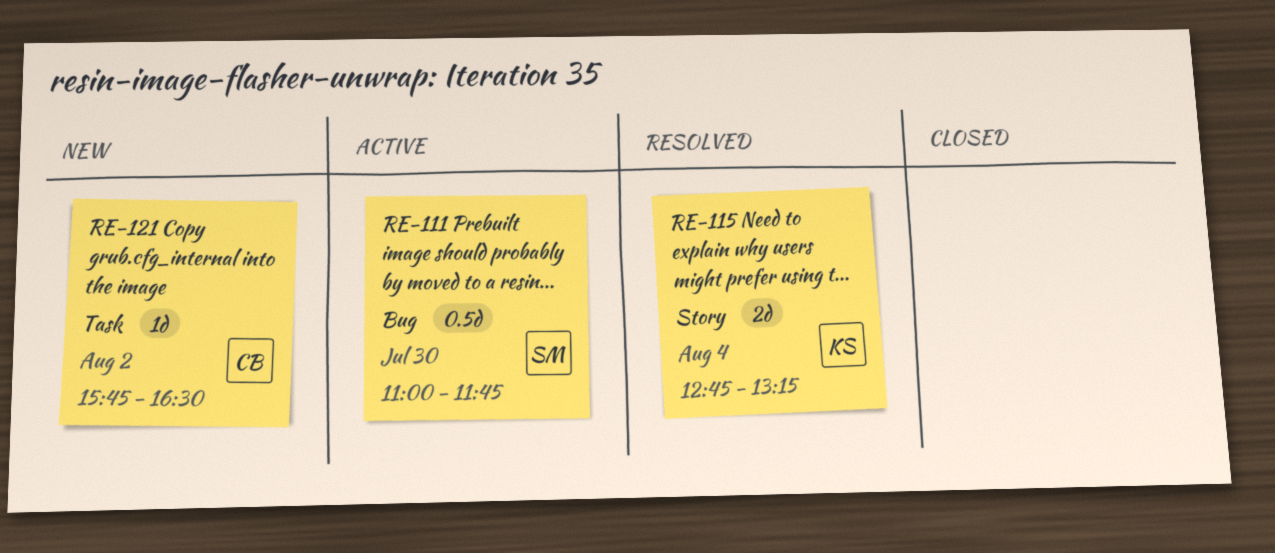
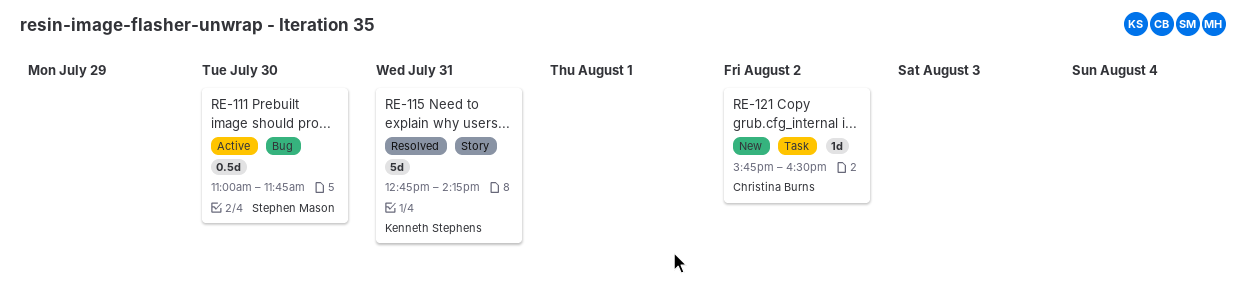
RE-115, estimate: 2d -> 5d
RE-115, day: Aug 4 -> Jul 31
RE-115, ends: 13:15 -> 14:15

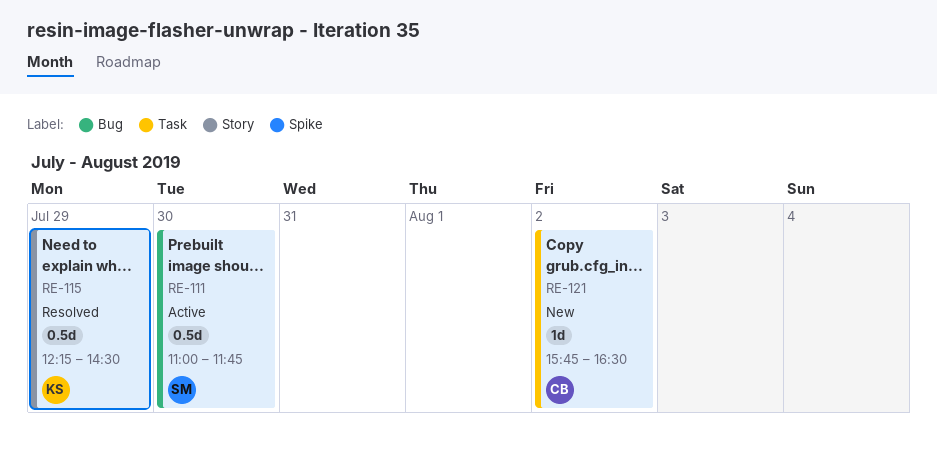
RE-115, estimate: 5d -> 0.5d
RE-115, day: Jul 31 -> Jul 29
RE-115, begins: 12:45 -> 12:15
RE-115, ends: 14:15 -> 14:30

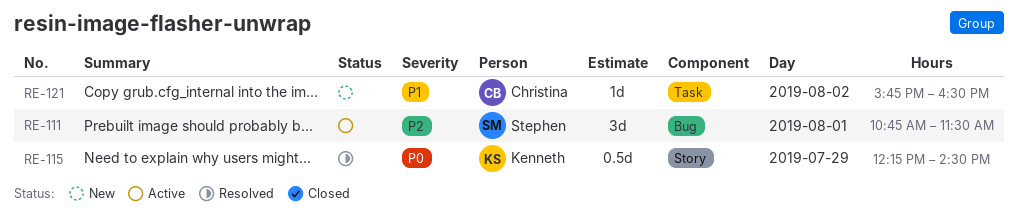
RE-111, estimate: 0.5d -> 3d
RE-111, day: Jul 30 -> Aug 1
RE-111, begins: 11:00 -> 10:45
RE-111, ends: 11:45 -> 11:30

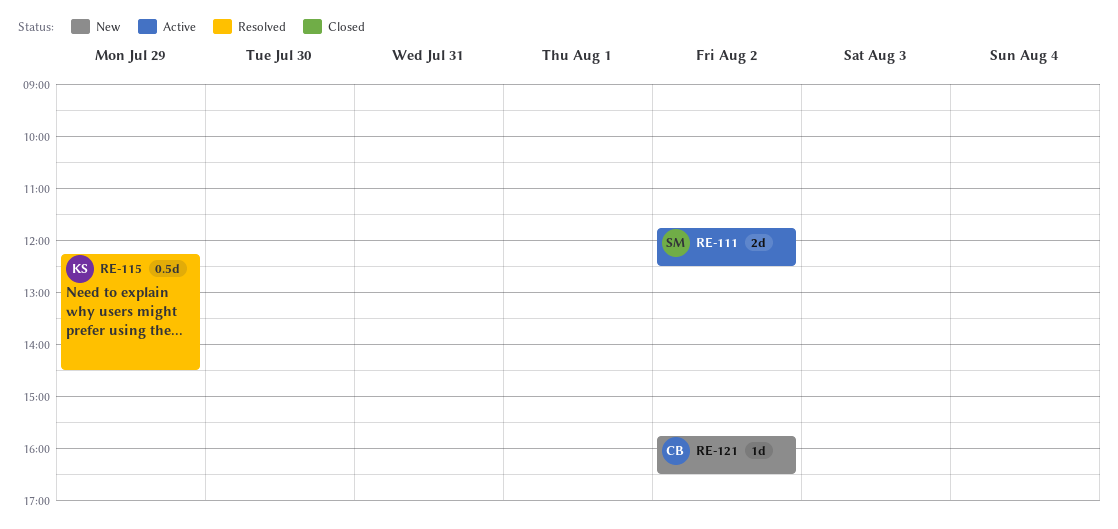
RE-111, estimate: 3d -> 2d
RE-111, day: Aug 1 -> Aug 2
RE-111, begins: 10:45 -> 11:45
RE-111, ends: 11:30 -> 12:30

